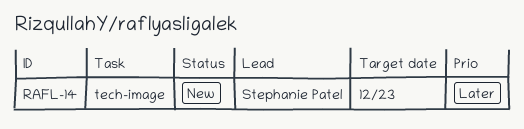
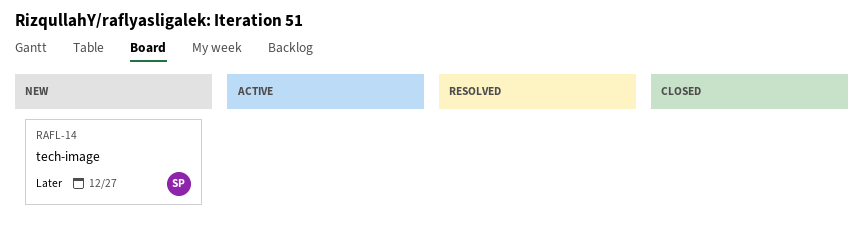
RAFL-14, due: Dec 23 -> Dec 27

